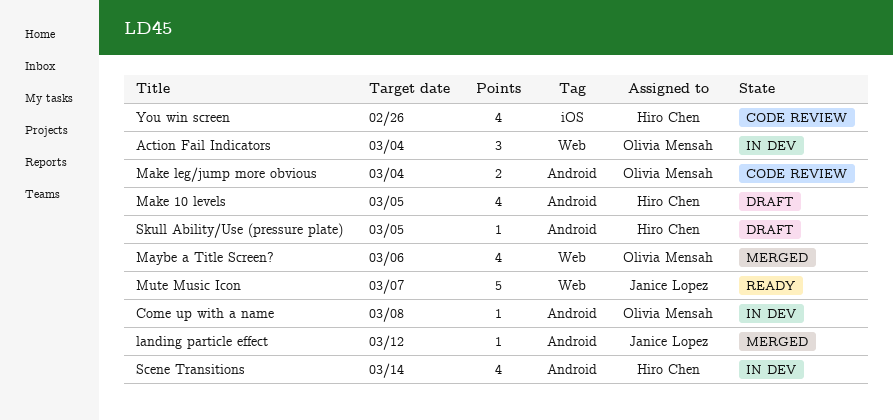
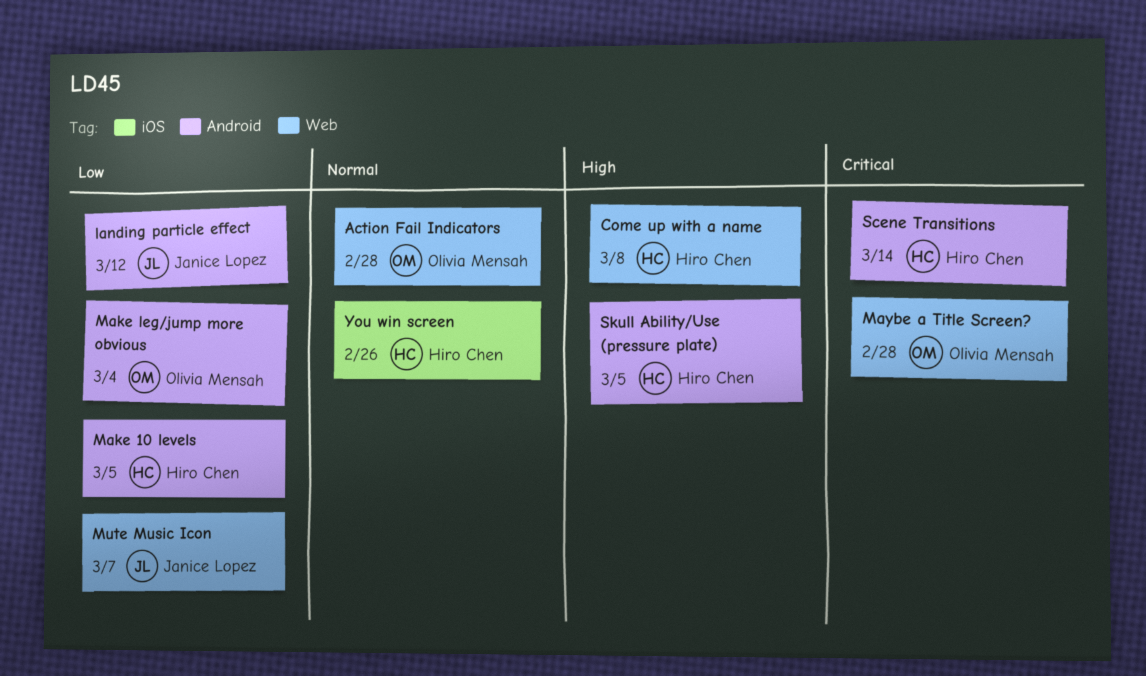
Action Fail Indicators, due: Mar 4 -> Feb 28
Come up with a name, owner: Olivia Mensah -> Hiro Chen
Come up with a name, label: Android -> Web
Maybe a Title Screen?, due: Mar 6 -> Feb 28

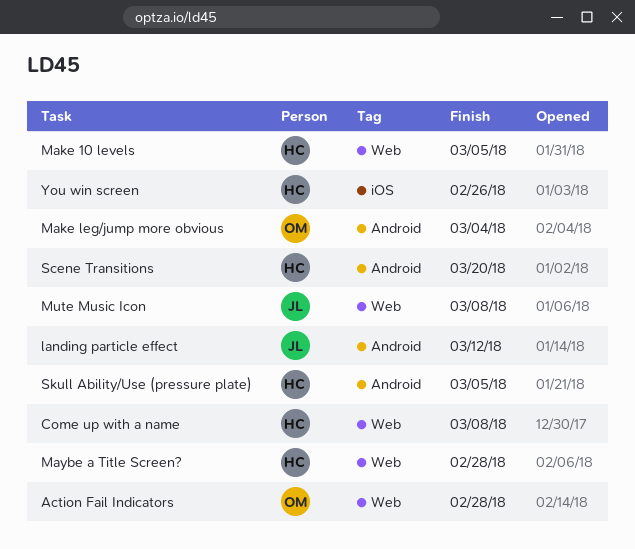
Make 10 levels, label: Android -> Web
Maybe a Title Screen?, owner: Olivia Mensah -> Hiro Chen
Mute Music Icon, due: Mar 7 -> Mar 8
Scene Transitions, due: Mar 14 -> Mar 20

